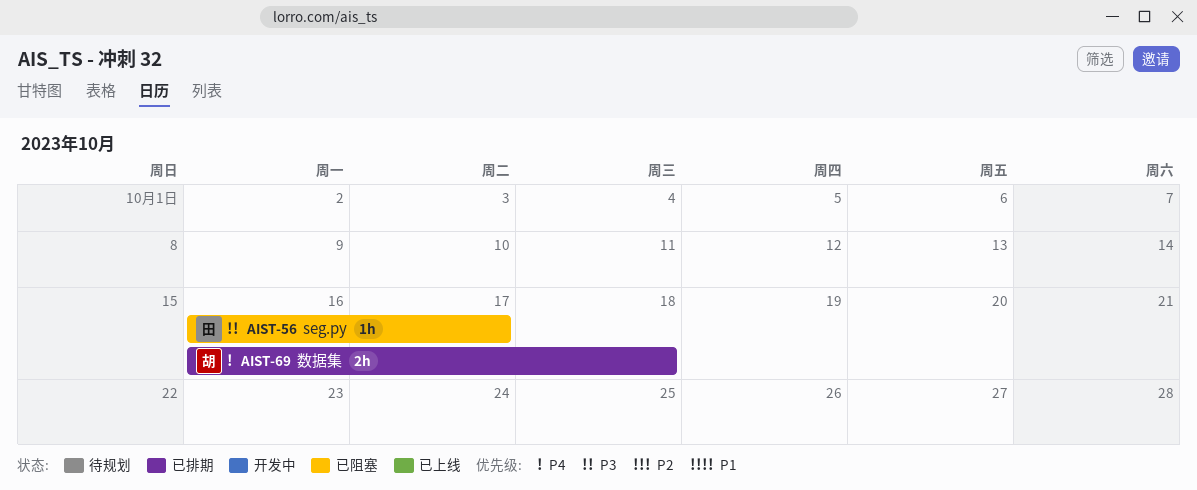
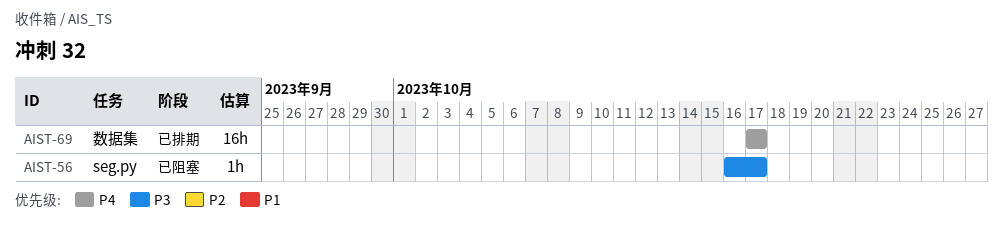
AIST-69, estimate: 2h -> 16h
AIST-69, start: Oct 16 -> Oct 17
AIST-69, due: Oct 18 -> Oct 17

